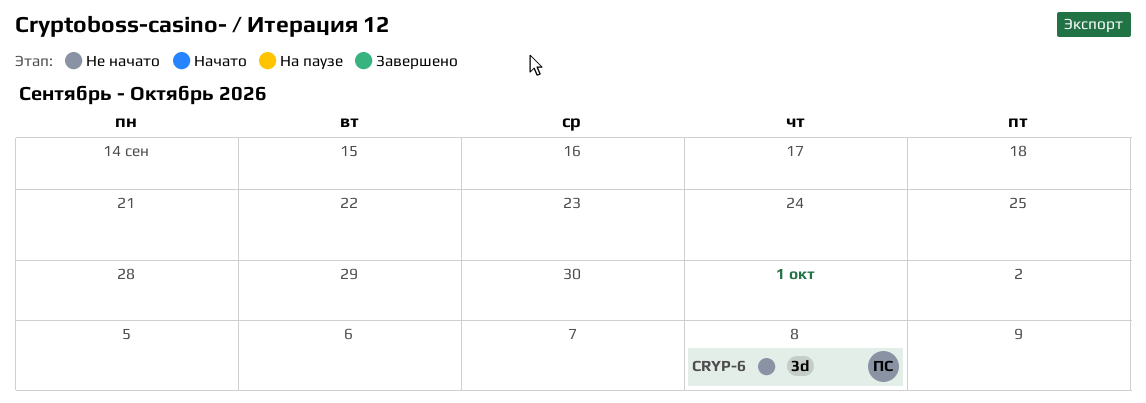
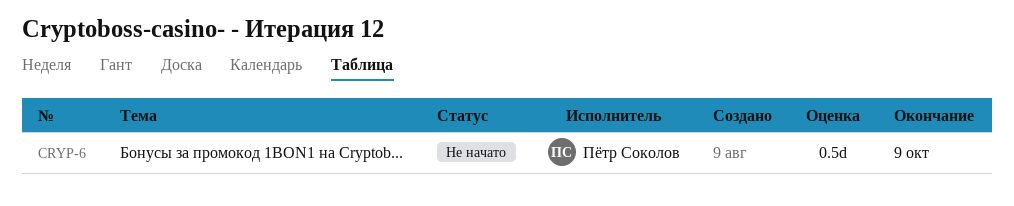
CRYP-6, estimate: 3d -> 0.5d
CRYP-6, due: Oct 8 -> Oct 9

